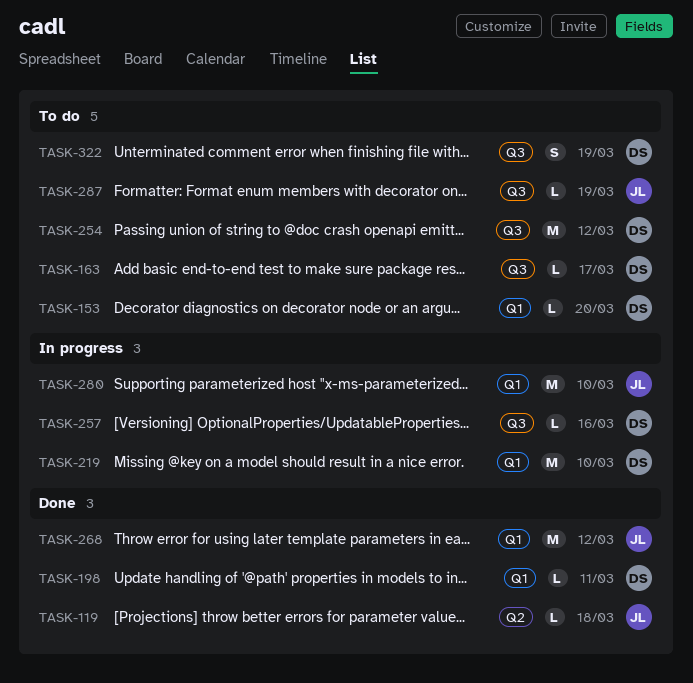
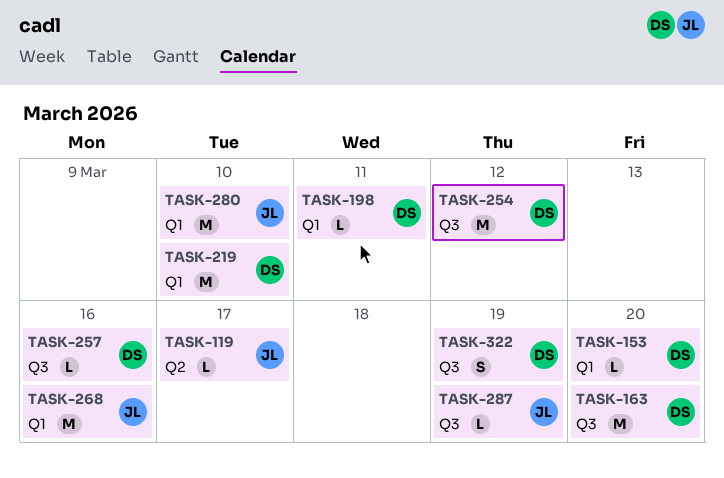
TASK-119, due: Mar 18 -> Mar 17
TASK-163, estimate: L -> M
TASK-163, due: Mar 17 -> Mar 20
TASK-268, due: Mar 12 -> Mar 16

